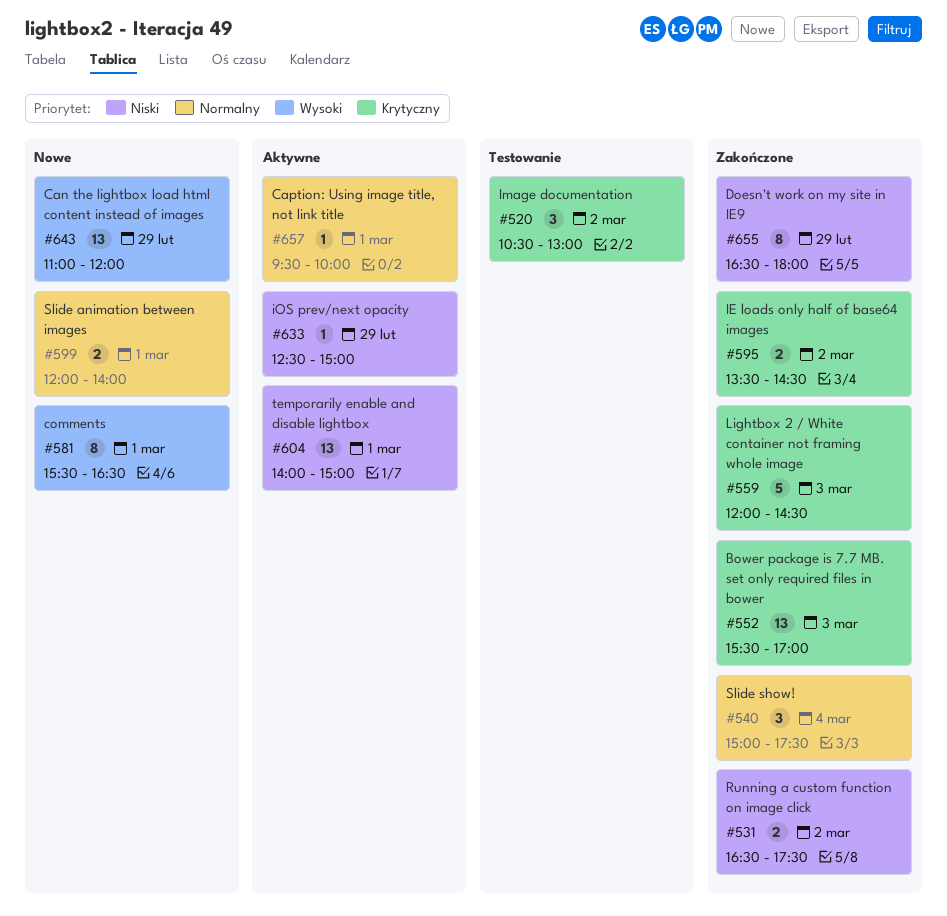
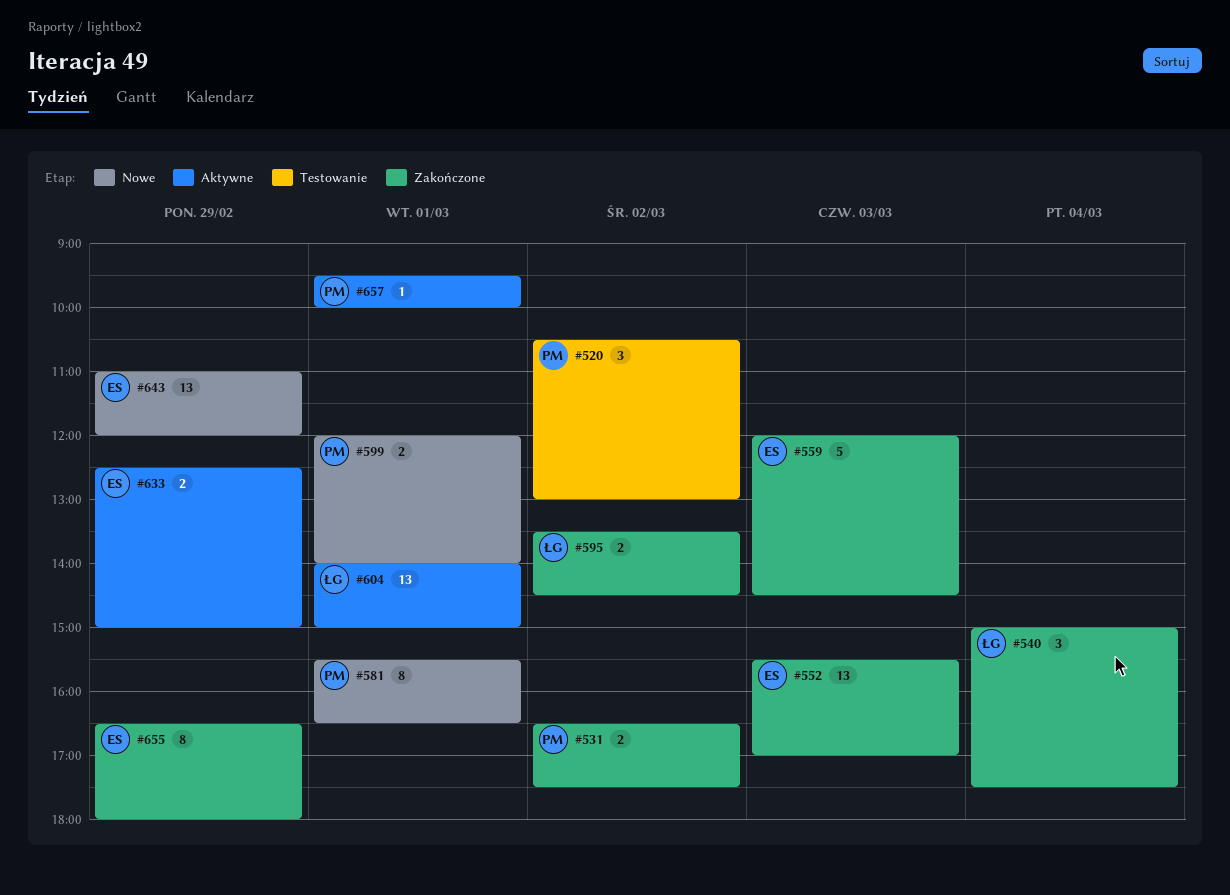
#633, estimate: 1 -> 2

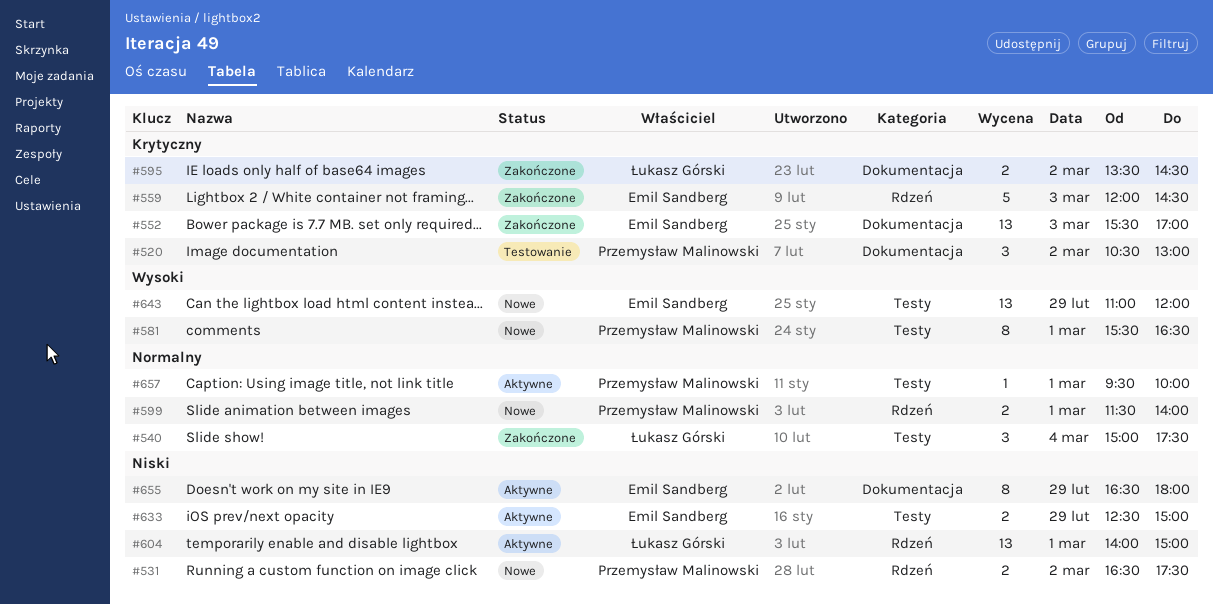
#531, status: Zakończone -> Nowe
#599, begins: 12:00 -> 11:30
#655, status: Zakończone -> Aktywne

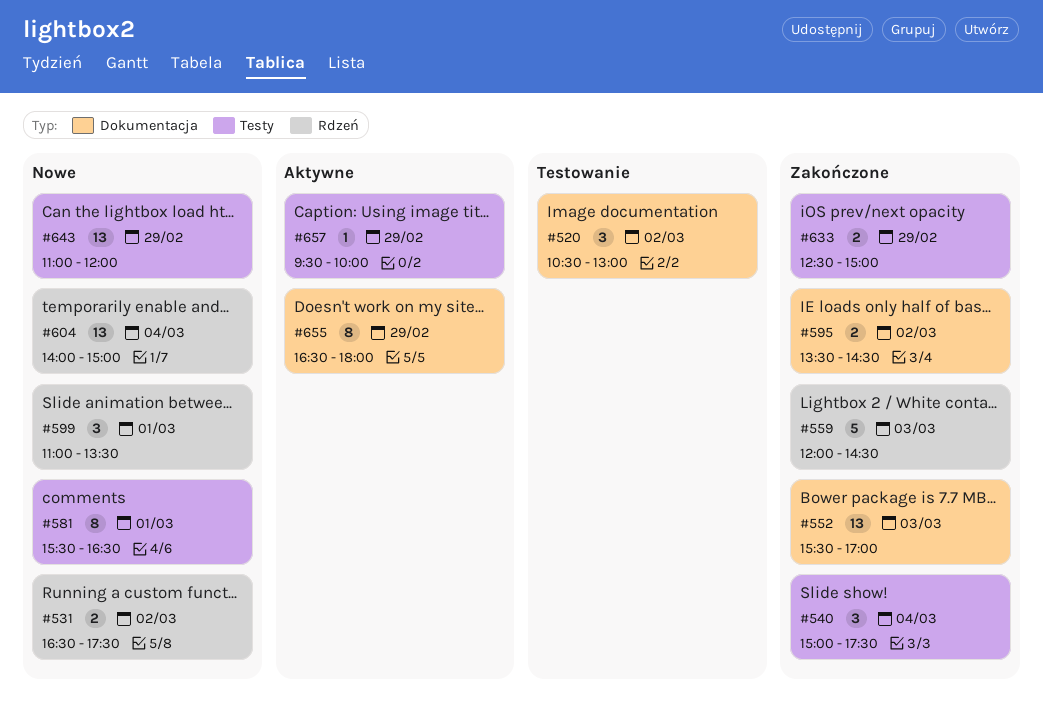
#599, estimate: 2 -> 3
#599, begins: 11:30 -> 11:00
#599, ends: 14:00 -> 13:30
#604, status: Aktywne -> Nowe
#604, day: Mar 1 -> Mar 4
#633, status: Aktywne -> Zakończone
#657, day: Mar 1 -> Feb 29

